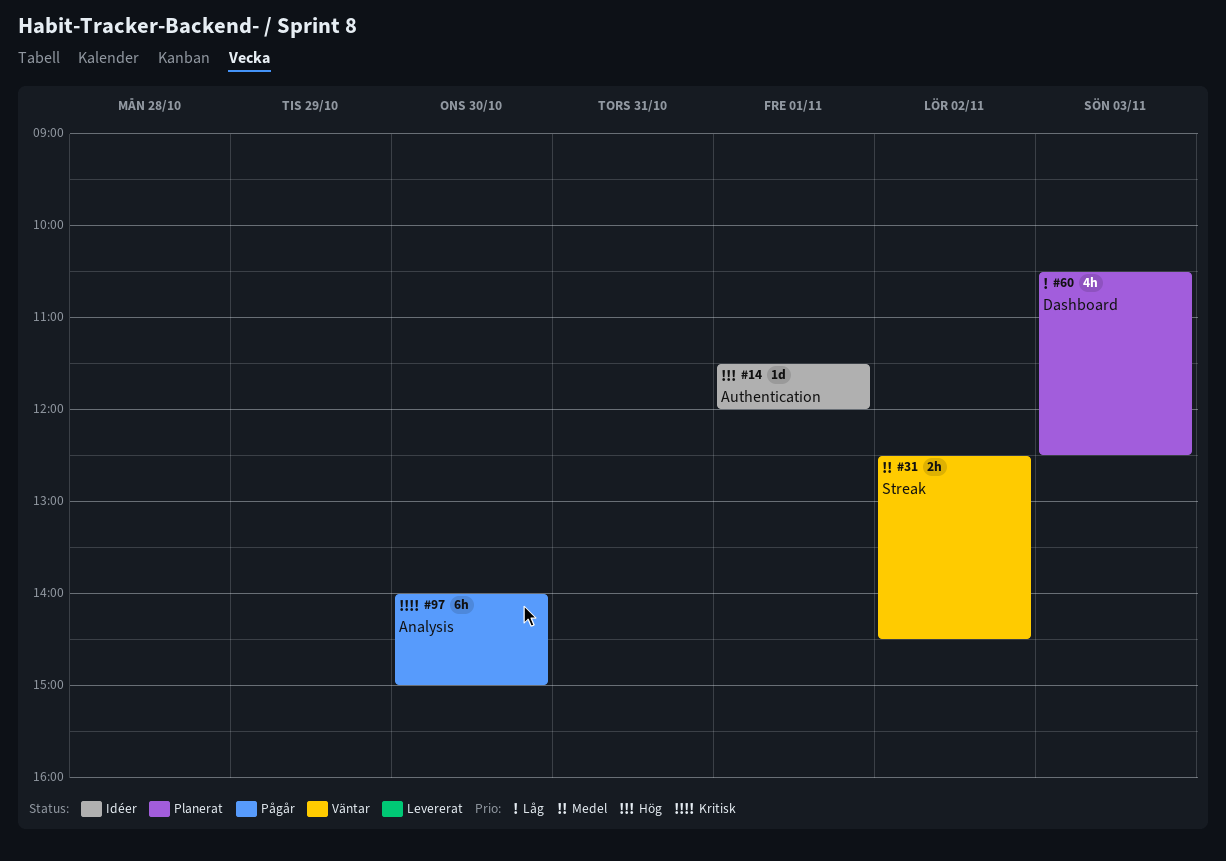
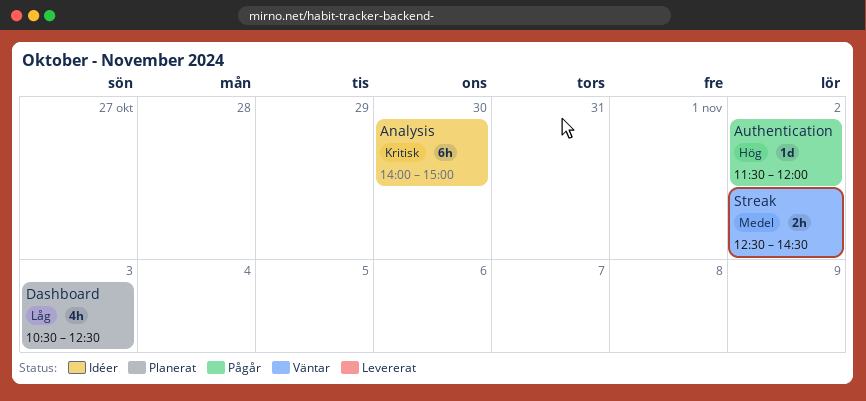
Analysis, status: Pågår -> Idéer
Authentication, status: Idéer -> Pågår
Authentication, day: Nov 1 -> Nov 2

